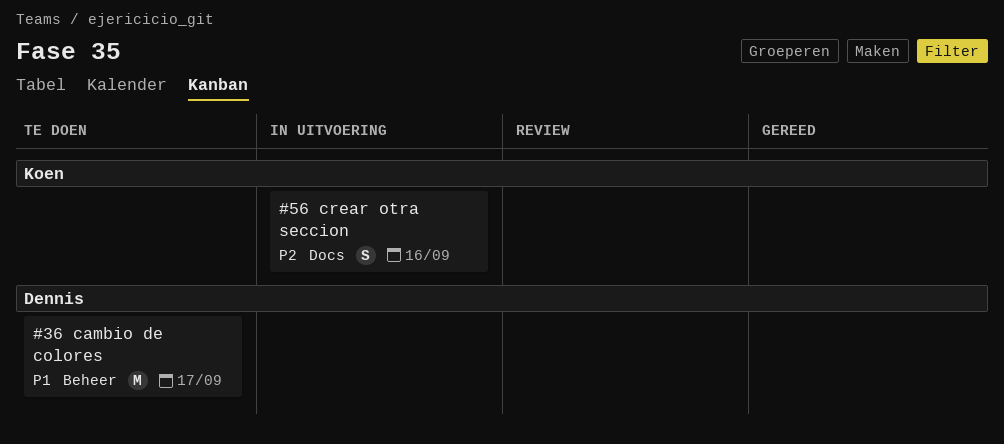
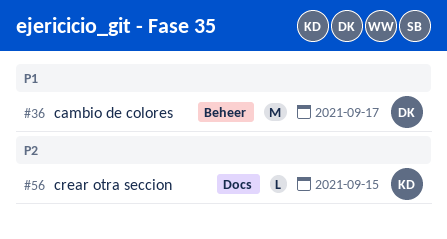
#56, estimate: S -> L
#56, due: Sep 16 -> Sep 15

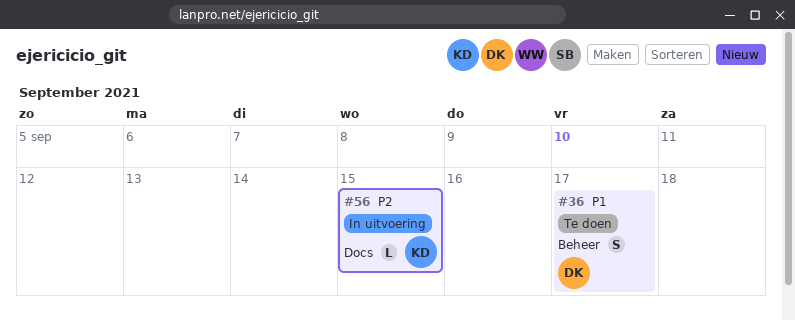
#36, estimate: M -> S

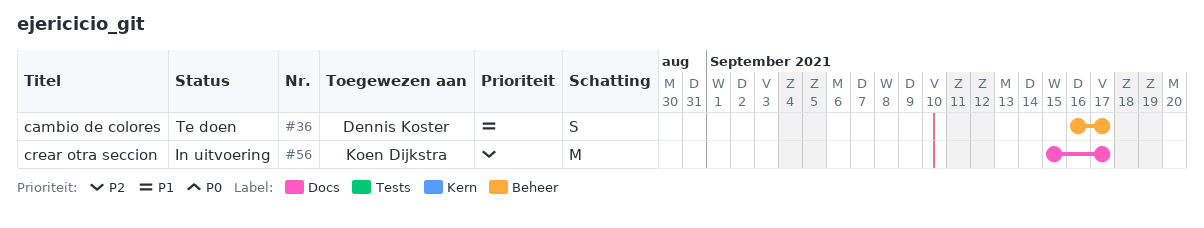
#56, estimate: L -> M
#56, due: Sep 15 -> Sep 17

